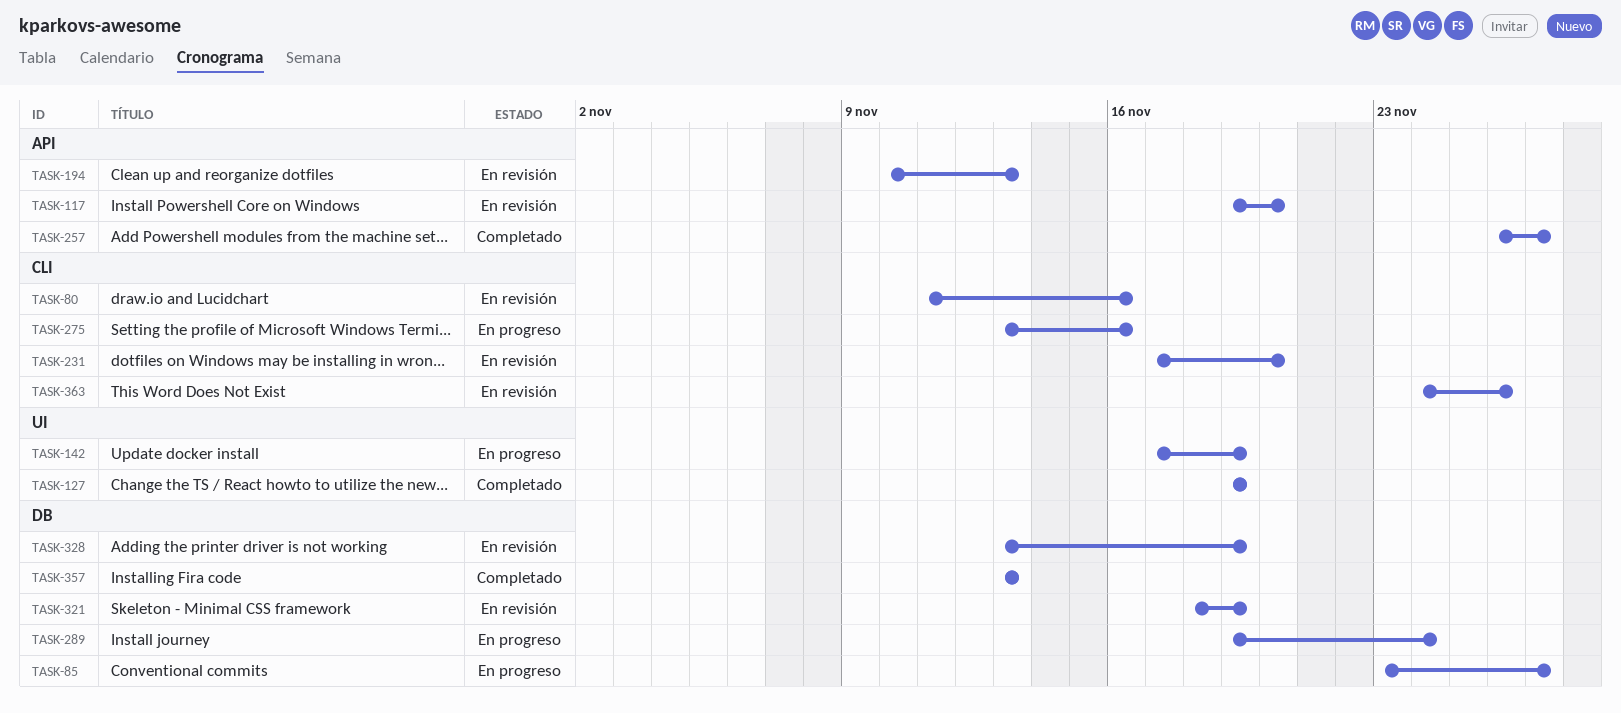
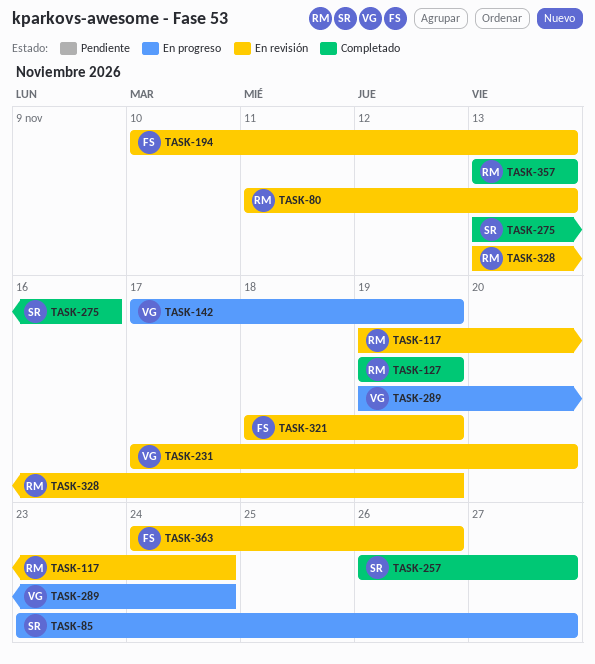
TASK-80, due: Nov 16 -> Nov 13
TASK-117, due: Nov 20 -> Nov 24
TASK-275, status: En progreso -> Completado

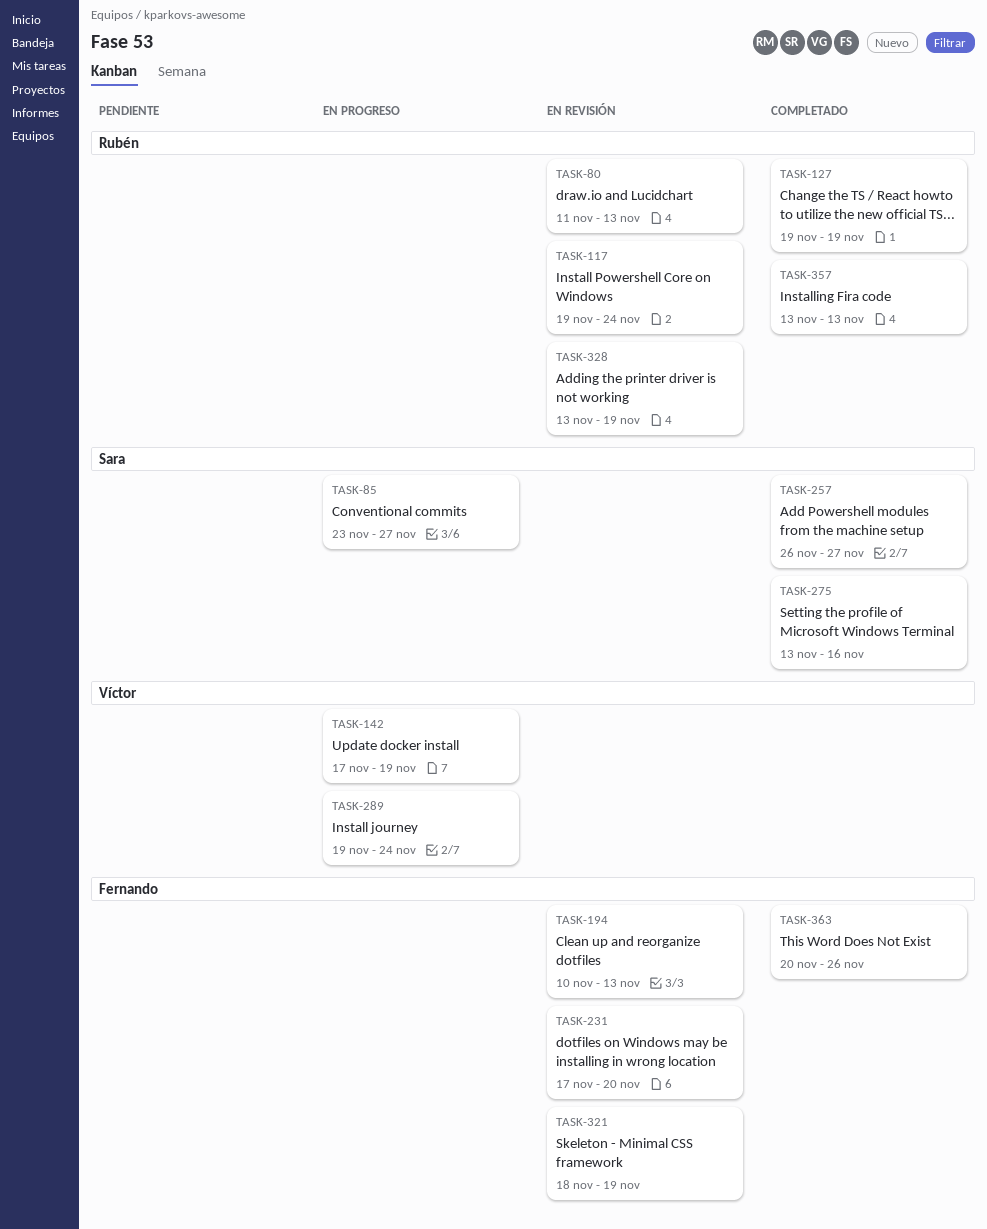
TASK-231, owner: Víctor -> Fernando
TASK-363, status: En revisión -> Completado
TASK-363, start: Nov 24 -> Nov 20

